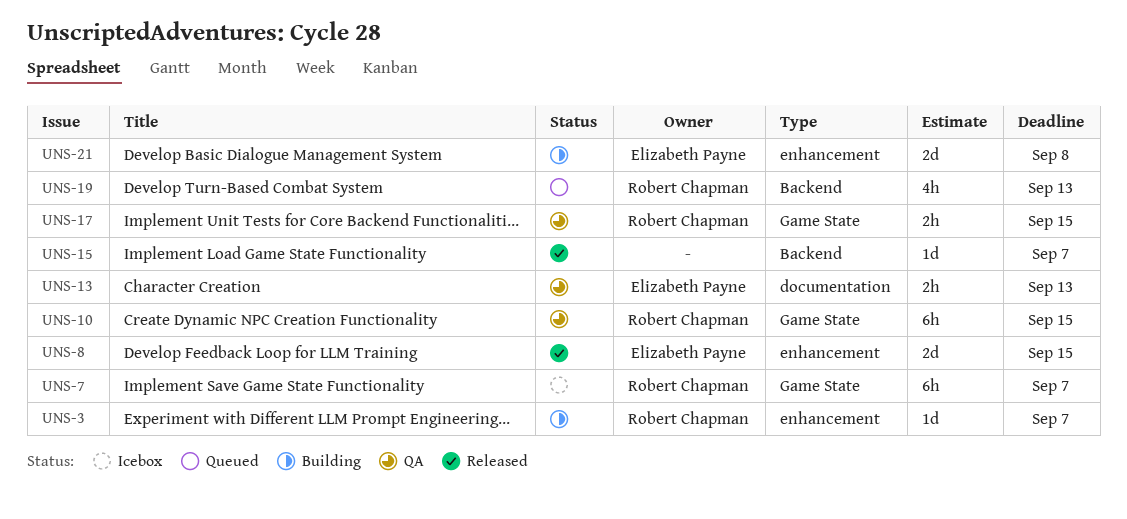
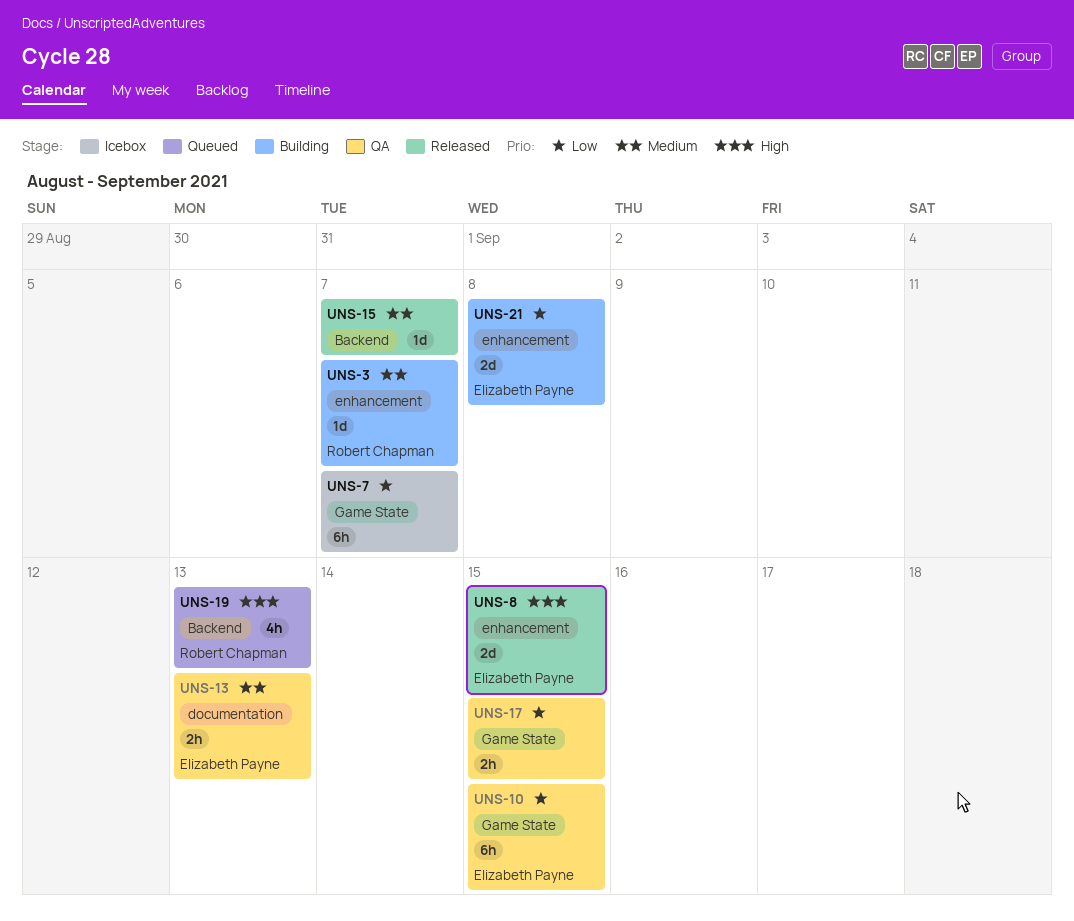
UNS-7, owner: Robert Chapman -> none
UNS-10, owner: Robert Chapman -> Elizabeth Payne
UNS-17, owner: Robert Chapman -> none

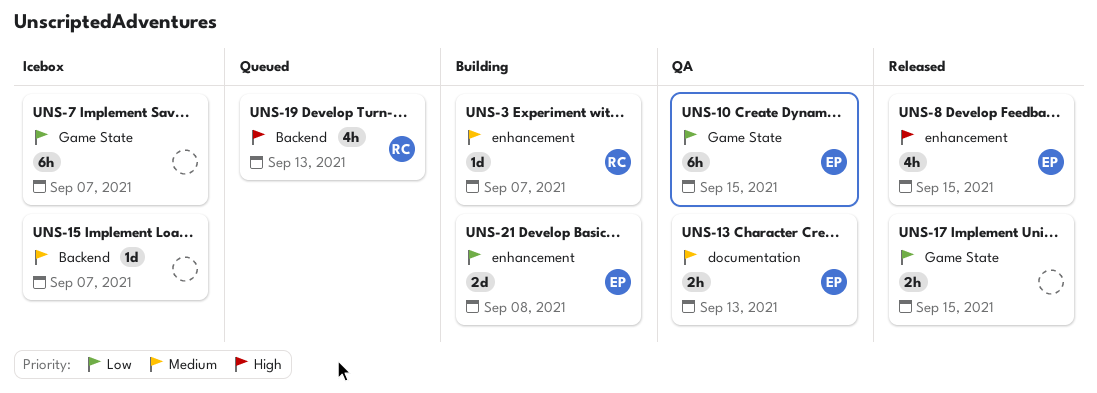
UNS-8, estimate: 2d -> 4h
UNS-15, status: Released -> Icebox
UNS-17, status: QA -> Released

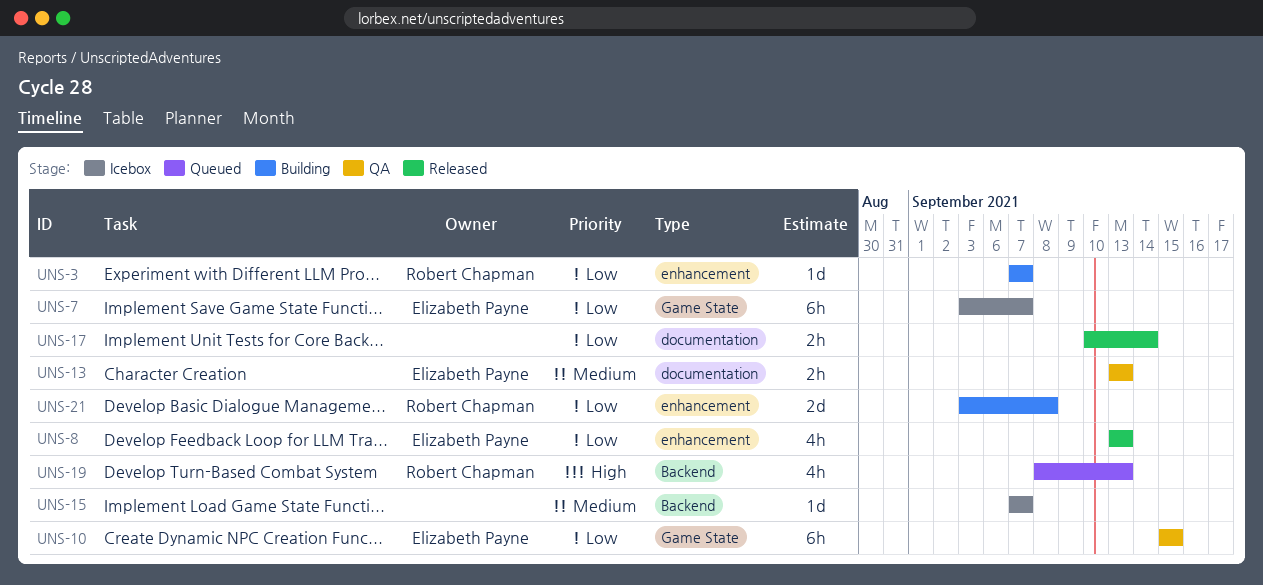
UNS-3, priority: Medium -> Low
UNS-7, owner: none -> Elizabeth Payne
UNS-8, priority: High -> Low
UNS-8, due: Sep 15 -> Sep 13
UNS-17, label: Game State -> documentation
UNS-17, due: Sep 15 -> Sep 14
UNS-21, owner: Elizabeth Payne -> Robert Chapman

